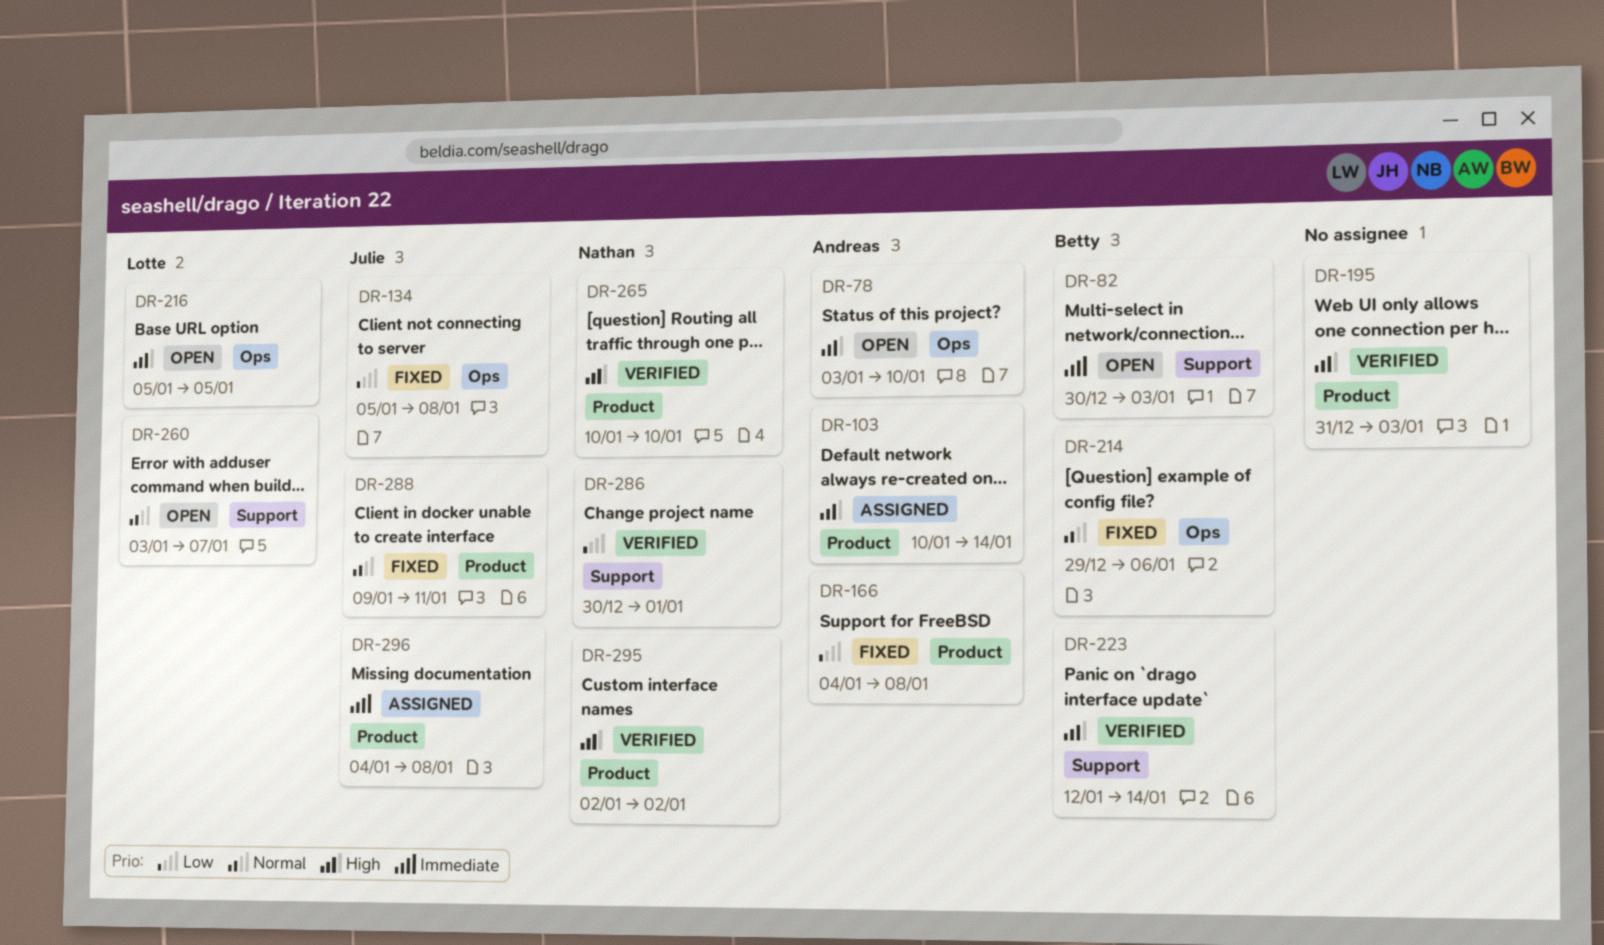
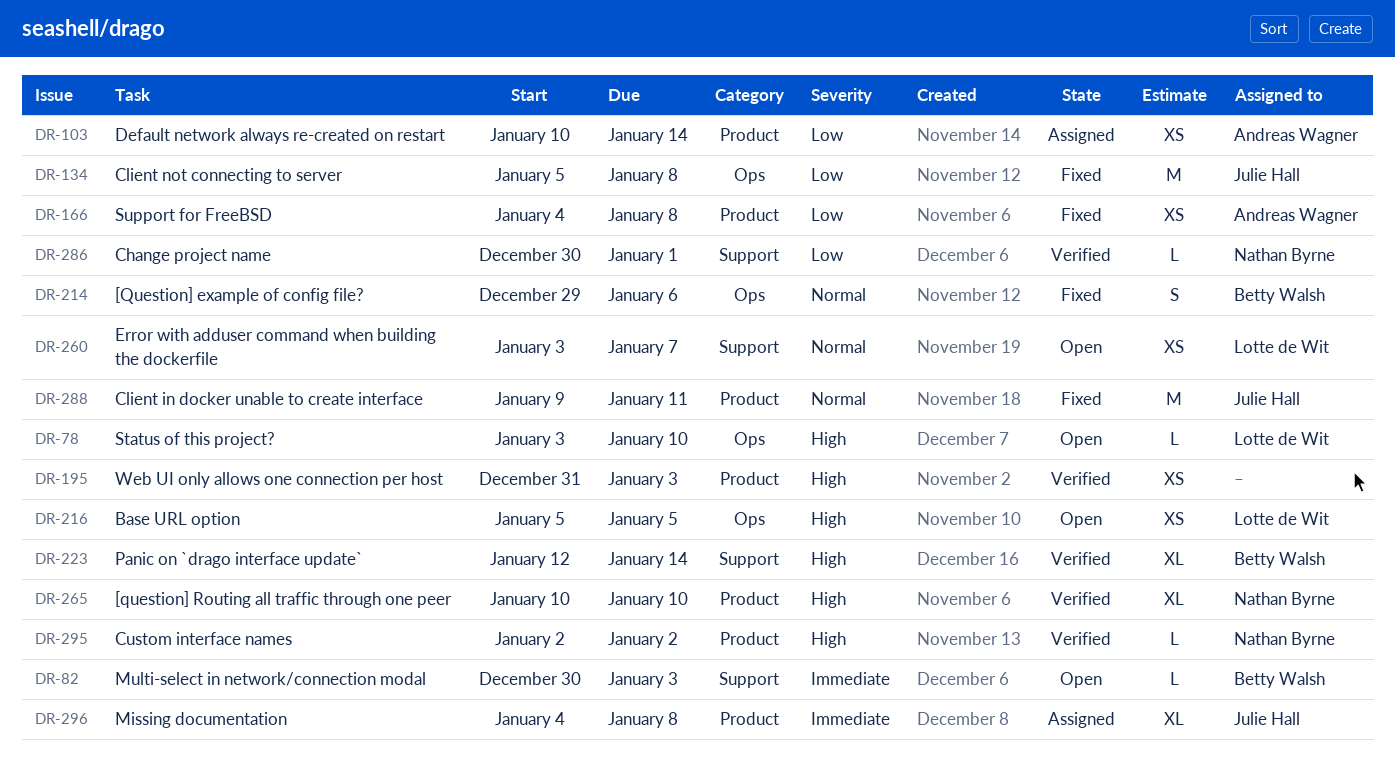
DR-78, owner: Andreas Wagner -> Lotte de Wit
DR-103, priority: High -> Low

